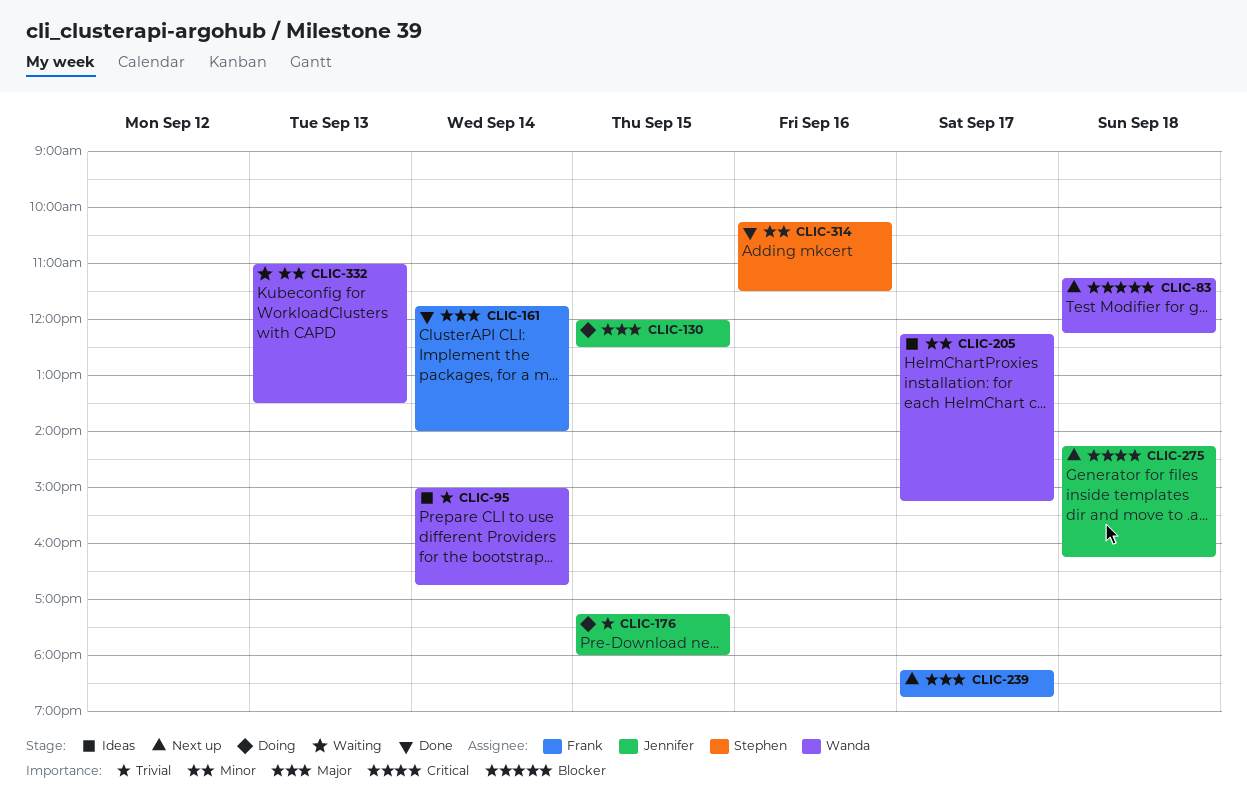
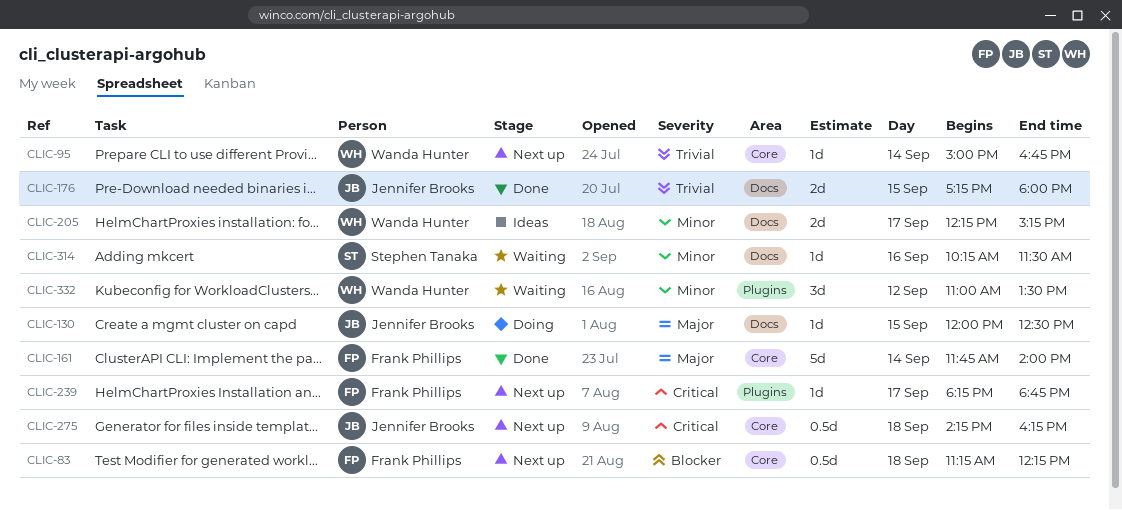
CLIC-83, owner: Wanda Hunter -> Frank Phillips
CLIC-95, status: Ideas -> Next up
CLIC-176, status: Doing -> Done
CLIC-239, priority: Major -> Critical
CLIC-314, status: Done -> Waiting
CLIC-332, day: Sep 13 -> Sep 12

